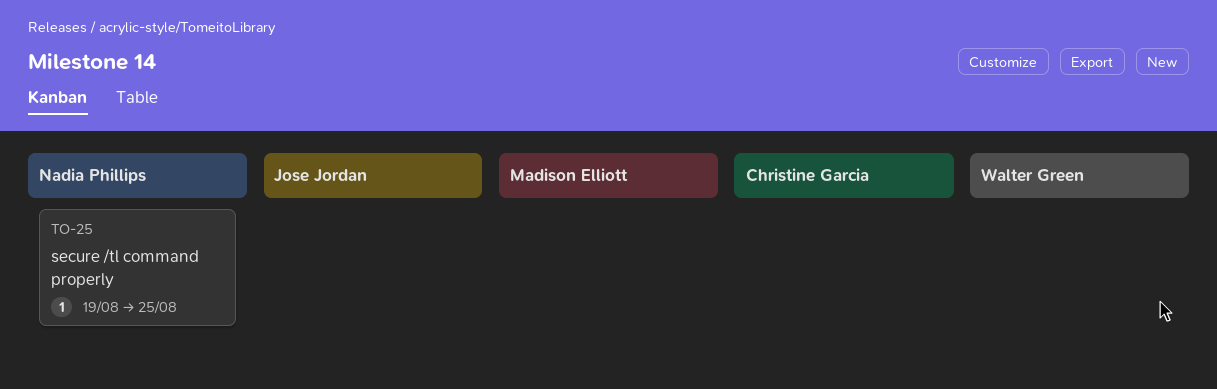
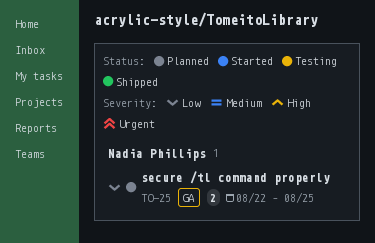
TO-25, estimate: 1 -> 2
TO-25, start: Aug 19 -> Aug 22

